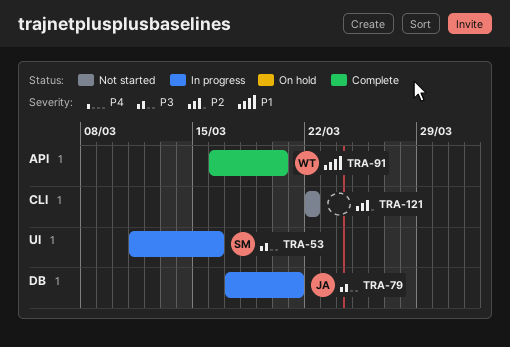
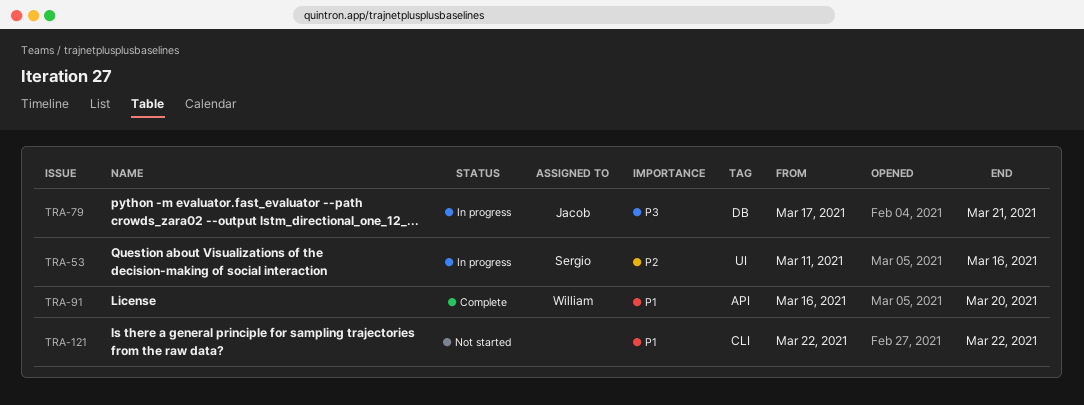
TRA-53, priority: P3 -> P2
TRA-121, priority: P2 -> P1

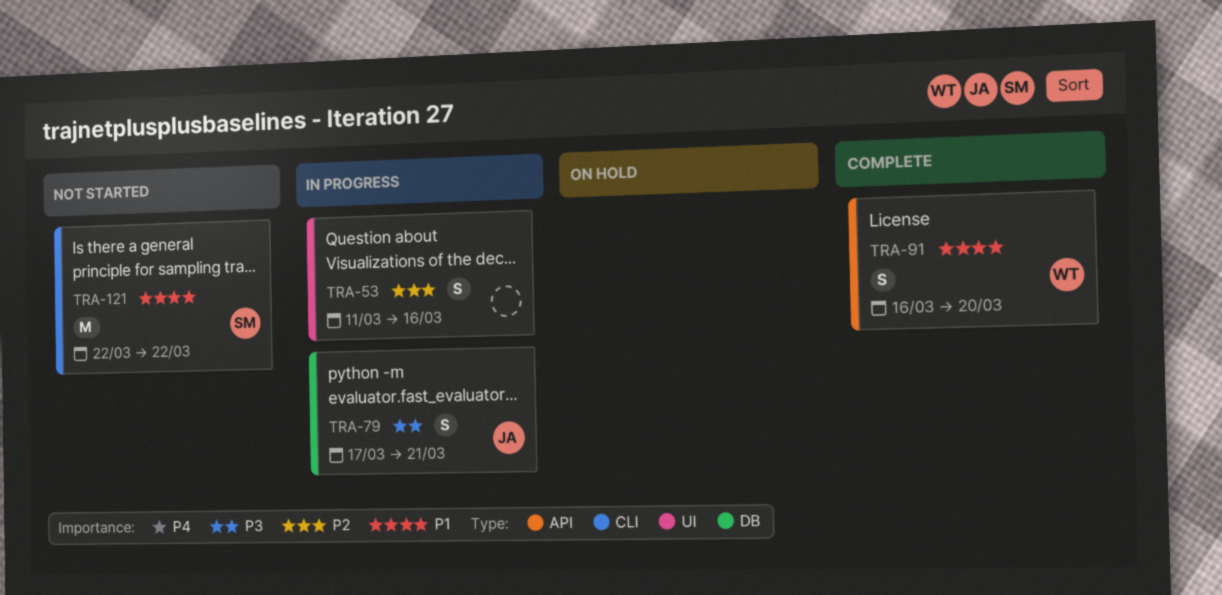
TRA-53, owner: Sergio -> none
TRA-121, owner: none -> Sergio

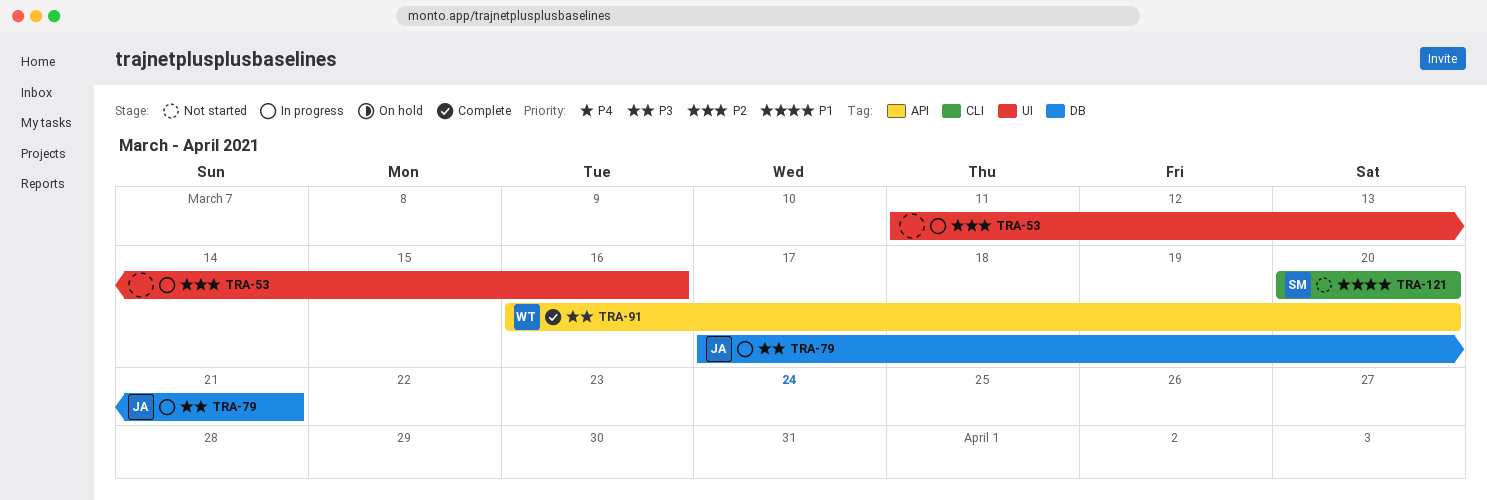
TRA-91, priority: P1 -> P3
TRA-121, start: Mar 22 -> Mar 20
TRA-121, due: Mar 22 -> Mar 20

